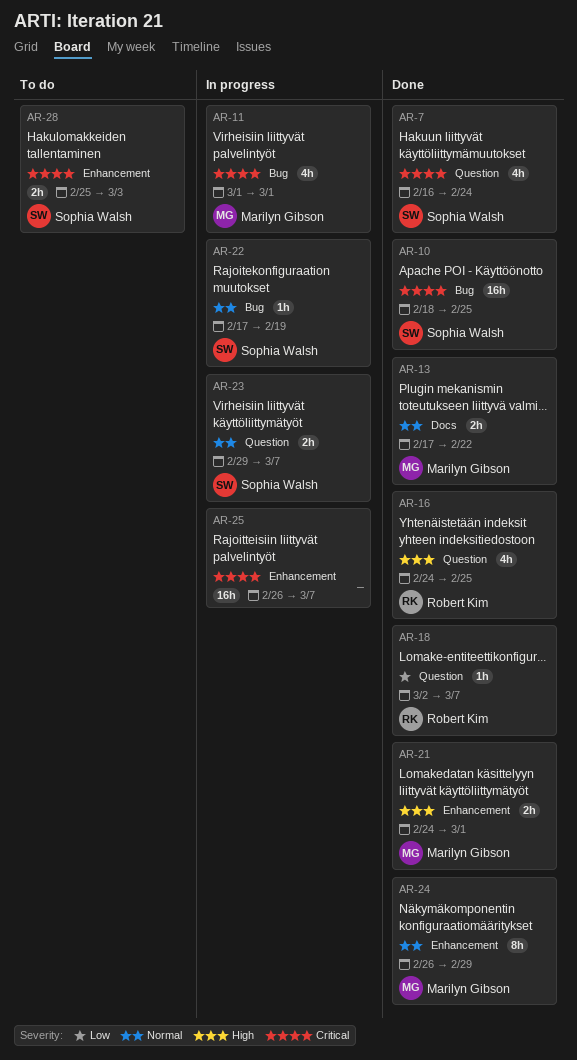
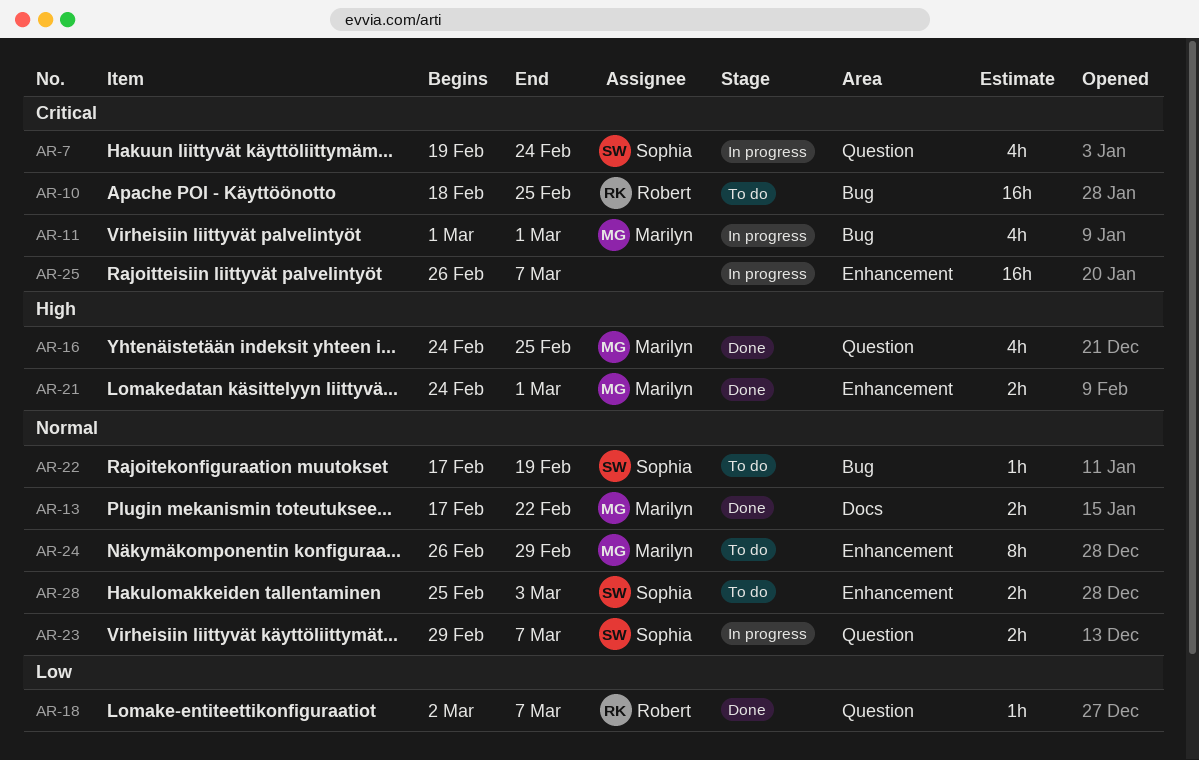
AR-7, status: Done -> In progress
AR-7, start: Feb 16 -> Feb 19
AR-10, status: Done -> To do
AR-10, owner: Sophia Walsh -> Robert Kim
AR-16, owner: Robert Kim -> Marilyn Gibson
AR-22, status: In progress -> To do
AR-24, status: Done -> To do
AR-28, priority: Critical -> Normal

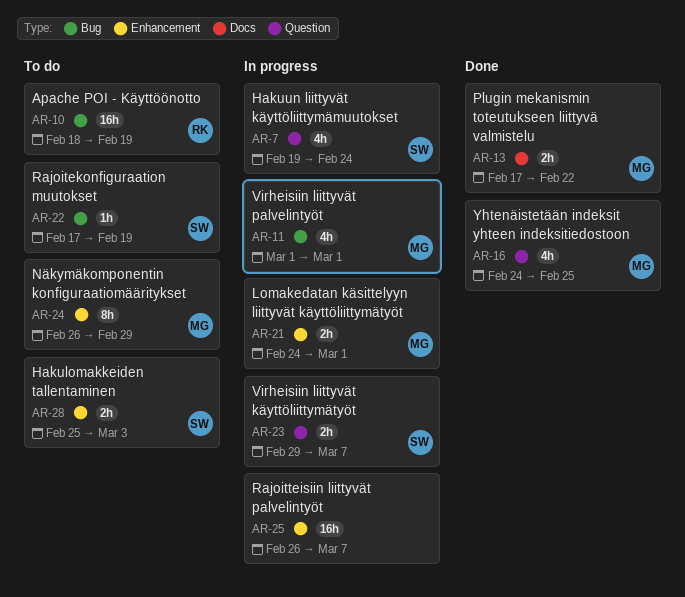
AR-10, due: Feb 25 -> Feb 19
AR-18: present -> none
AR-21, status: Done -> In progress

